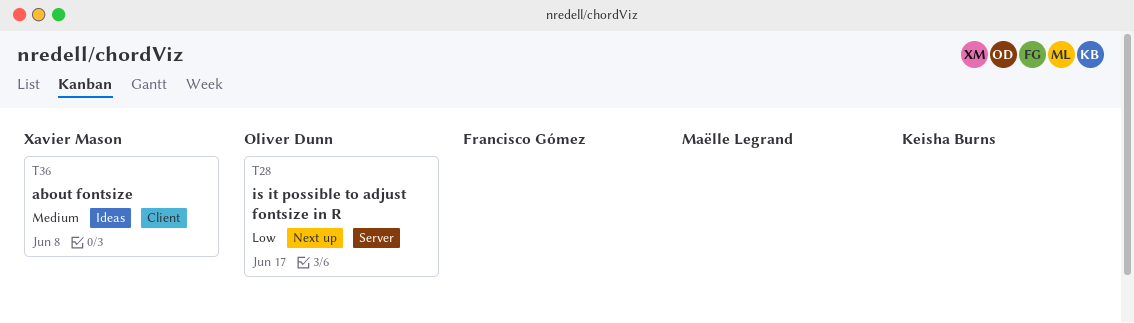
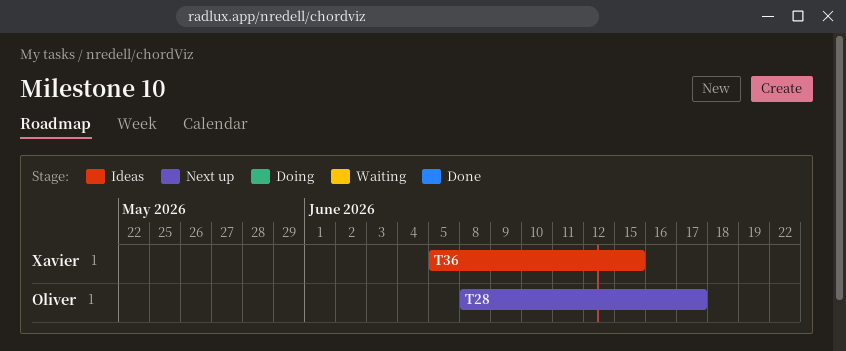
T36, due: Jun 8 -> Jun 15

